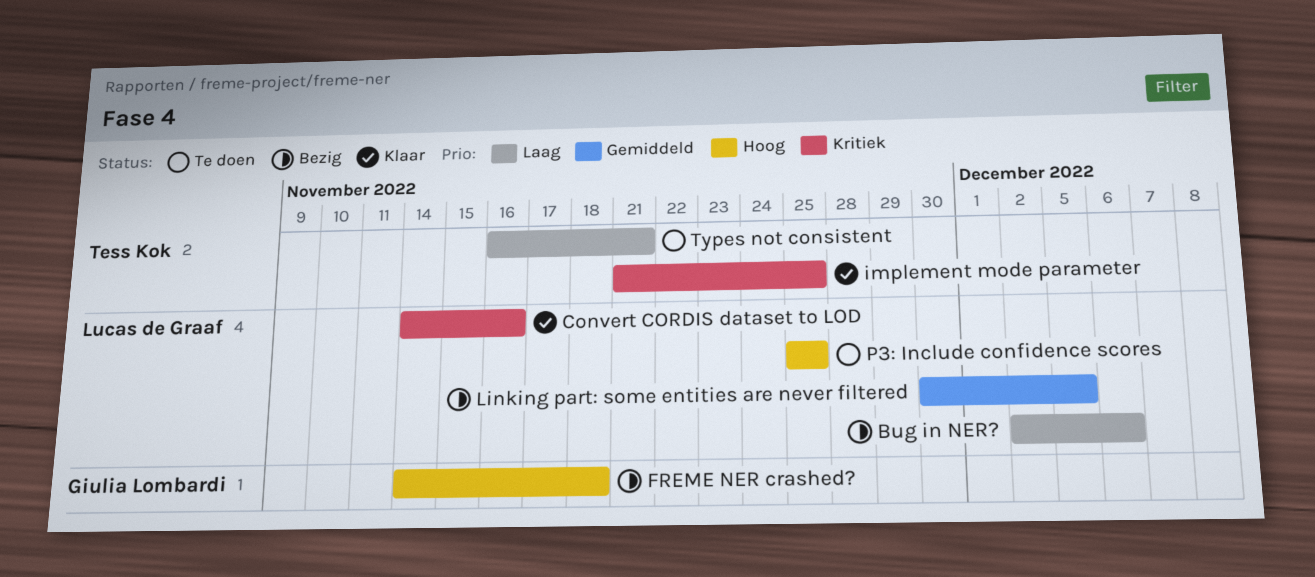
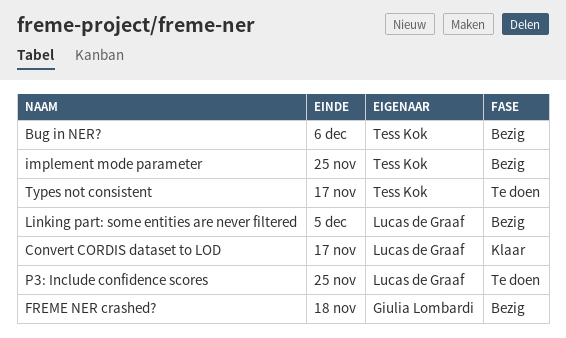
Bug in NER?, owner: Lucas de Graaf -> Tess Kok
Convert CORDIS dataset to LOD, due: Nov 16 -> Nov 17
implement mode parameter, status: Klaar -> Bezig
Types not consistent, due: Nov 21 -> Nov 17

